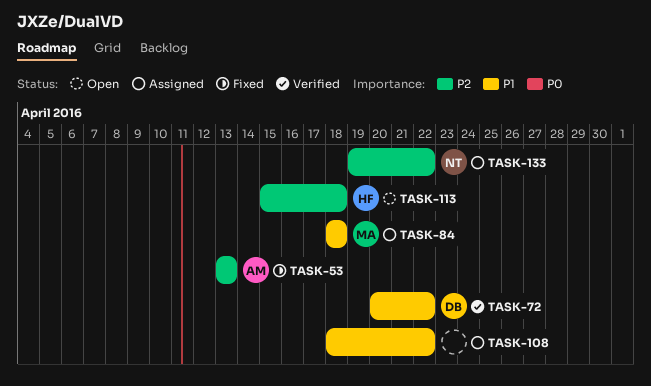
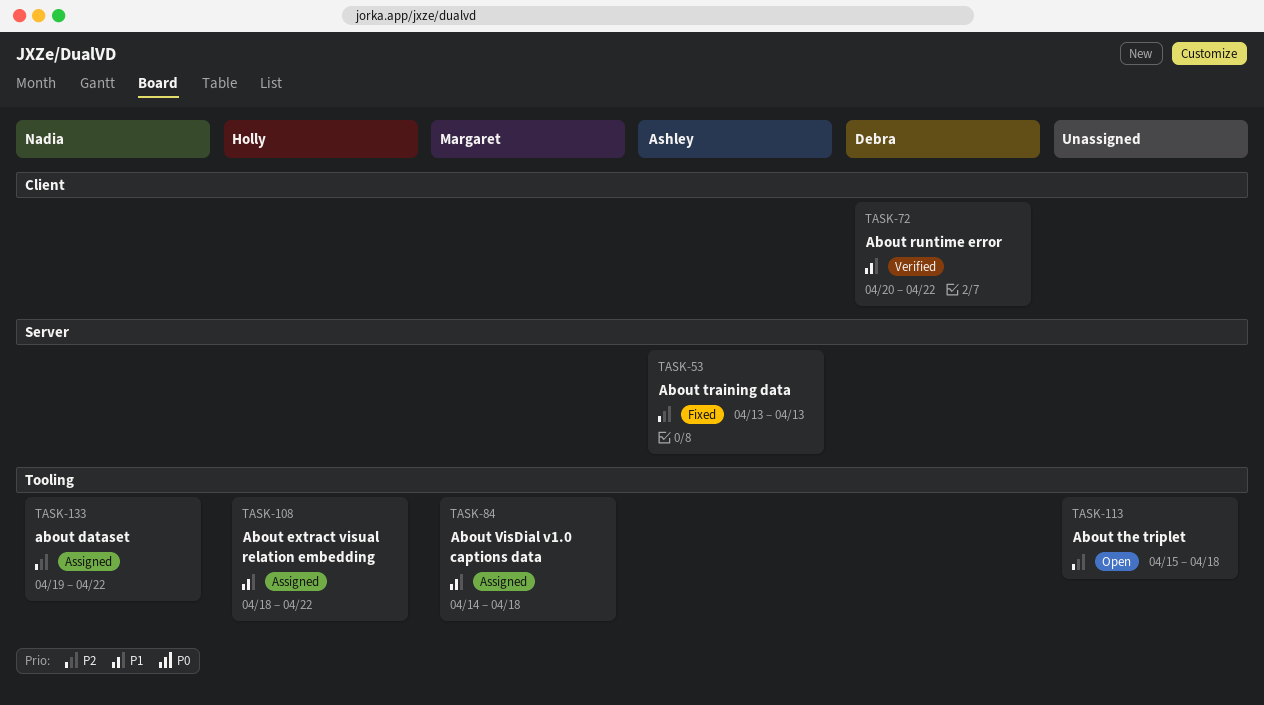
TASK-84, start: Apr 18 -> Apr 14
TASK-108, owner: none -> Holly
TASK-113, owner: Holly -> none

